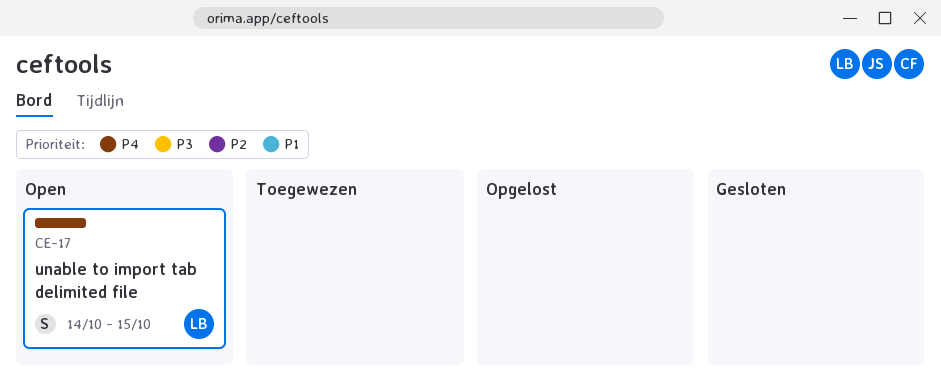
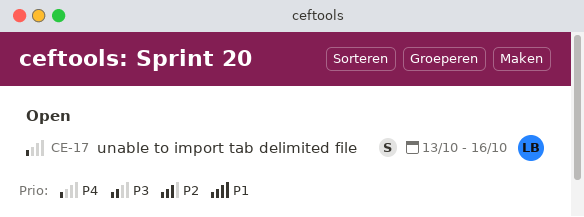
CE-17, start: Oct 14 -> Oct 13
CE-17, due: Oct 15 -> Oct 16

